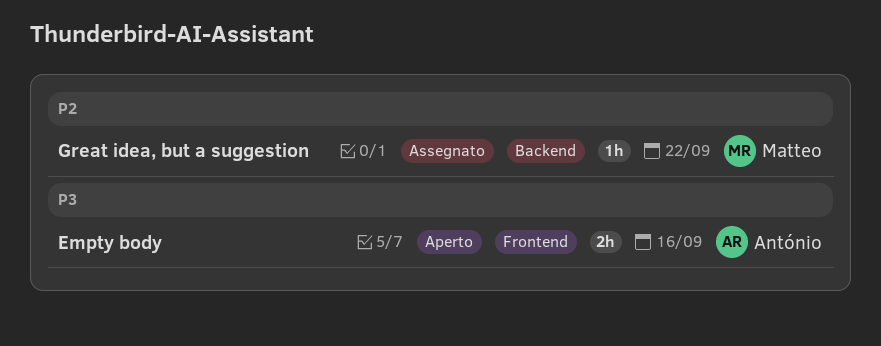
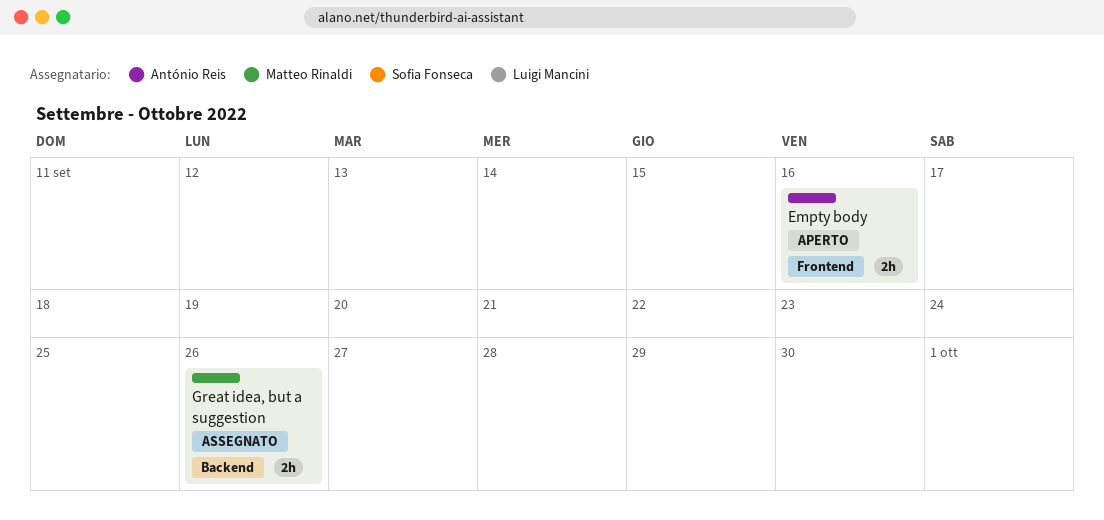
Great idea, but a suggestion, estimate: 1h -> 2h
Great idea, but a suggestion, due: Sep 22 -> Sep 26

